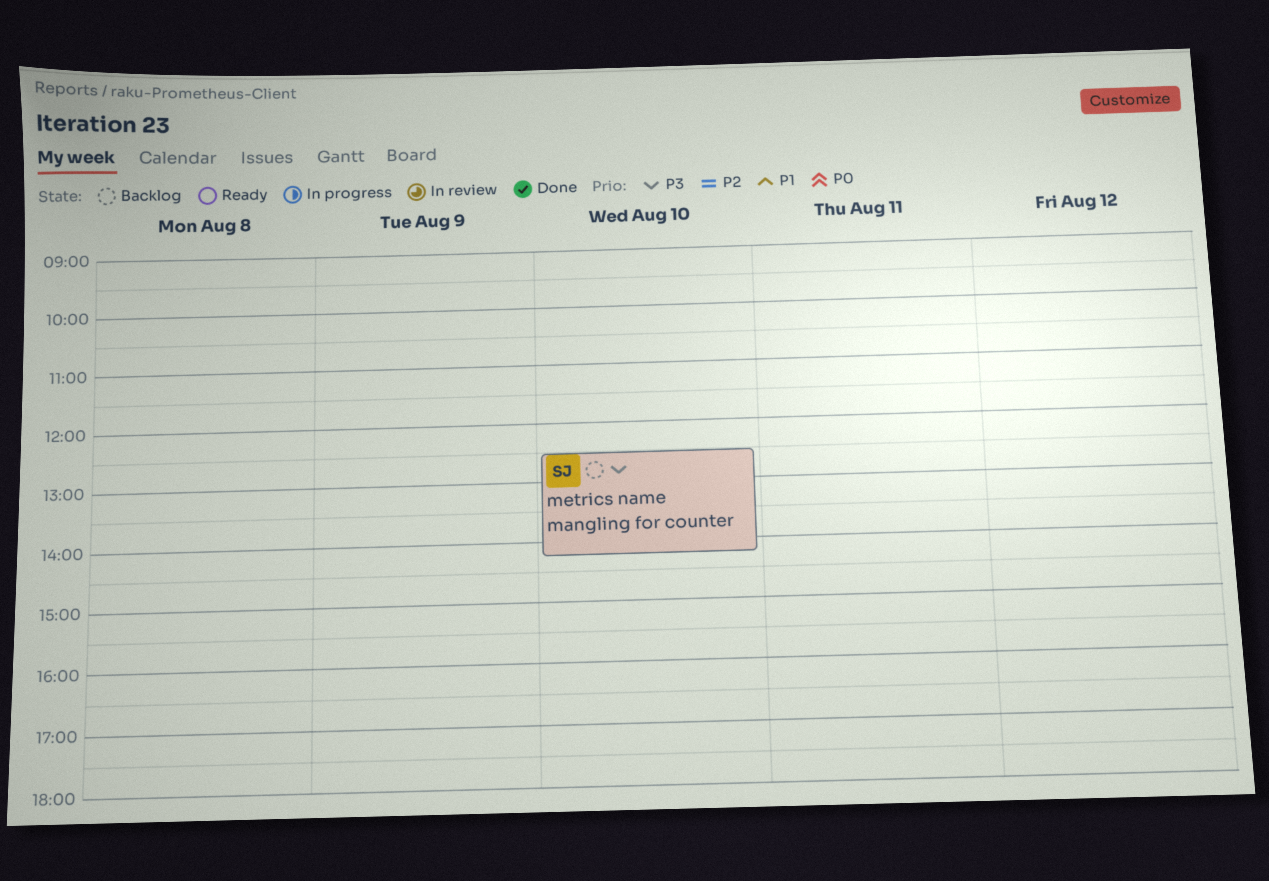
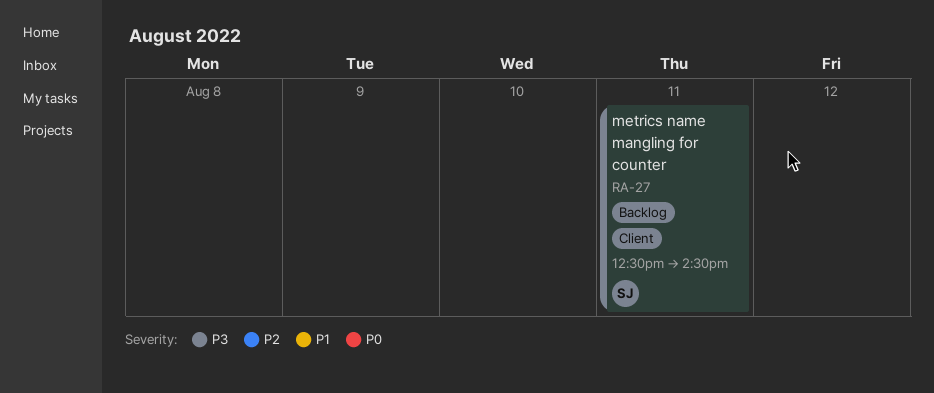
metrics name mangling for counter, day: Aug 10 -> Aug 11
metrics name mangling for counter, ends: 14:15 -> 14:30

